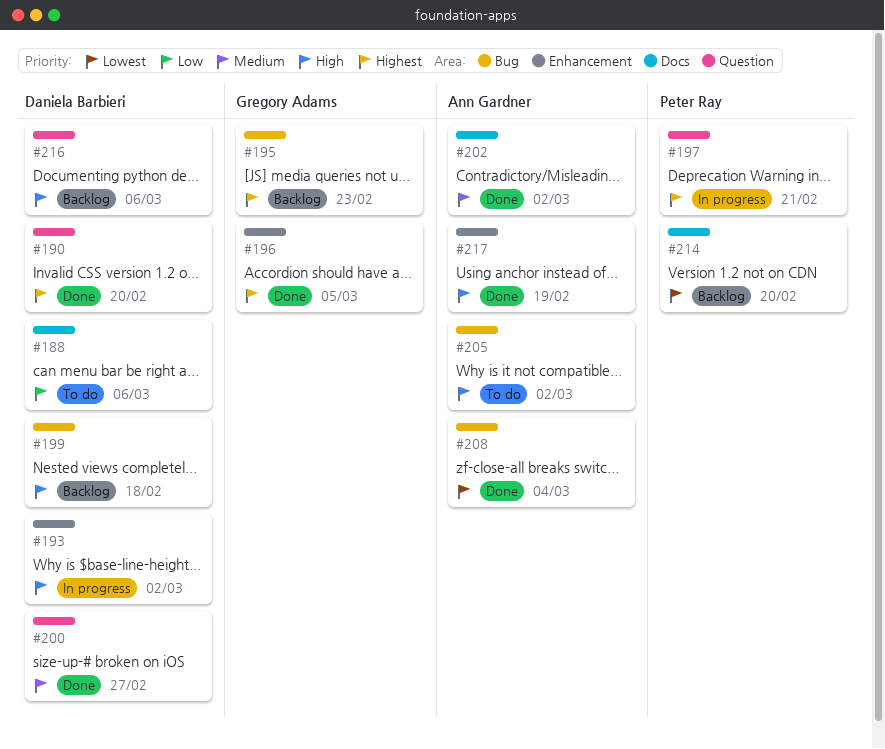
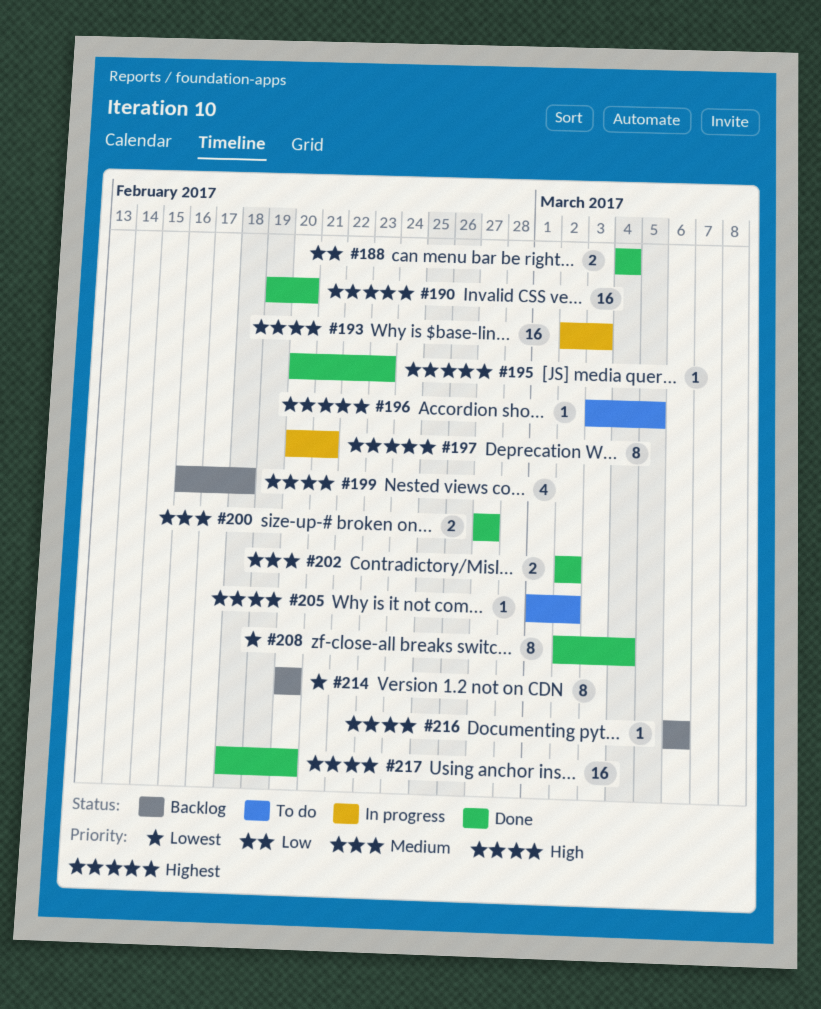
#188, status: To do -> Done
#188, due: Mar 6 -> Mar 4
#193, due: Mar 2 -> Mar 3
#195, status: Backlog -> Done
#196, status: Done -> To do
#217, due: Feb 19 -> Feb 20

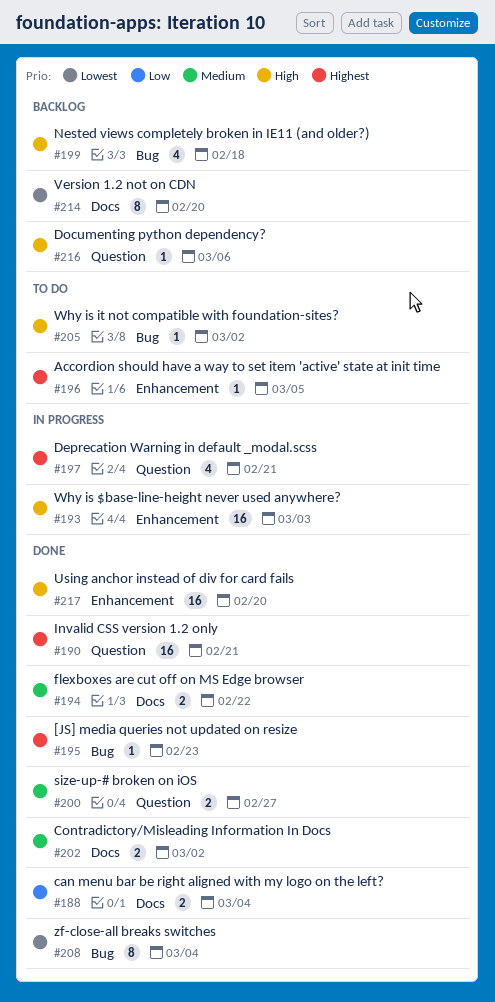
#190, due: Feb 20 -> Feb 21
#194: none -> present
#197, estimate: 8 -> 4

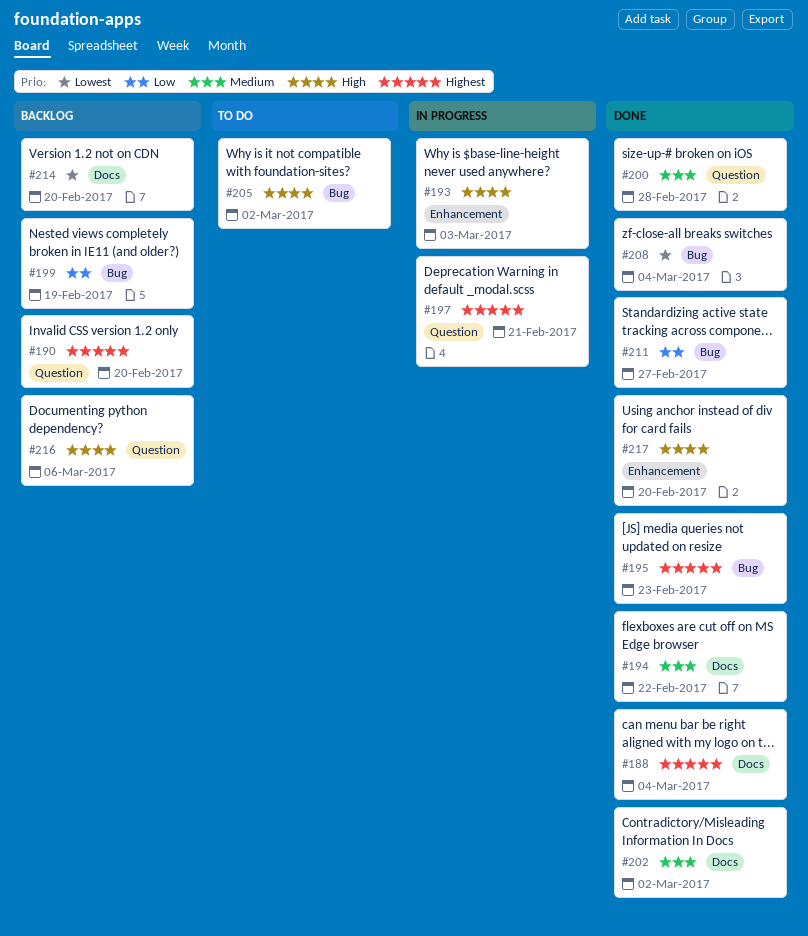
#188, priority: Low -> Highest
#190, status: Done -> Backlog
#190, due: Feb 21 -> Feb 20
#196: present -> none
#199, priority: High -> Low
#199, due: Feb 18 -> Feb 19
#200, due: Feb 27 -> Feb 28
#211: none -> present

